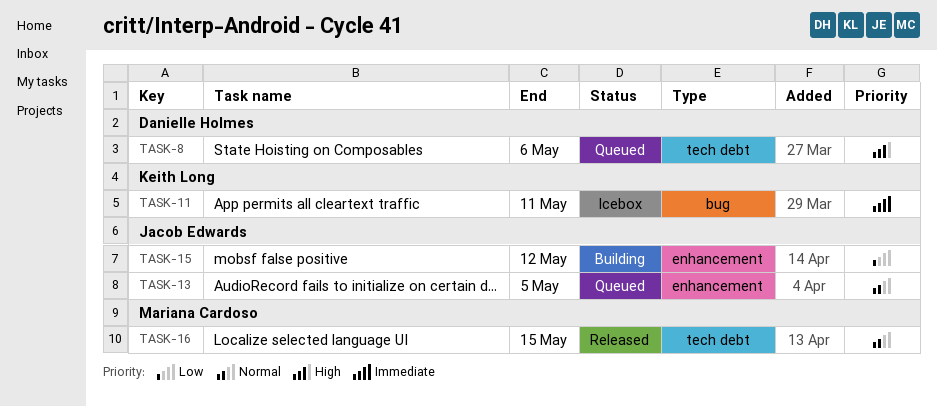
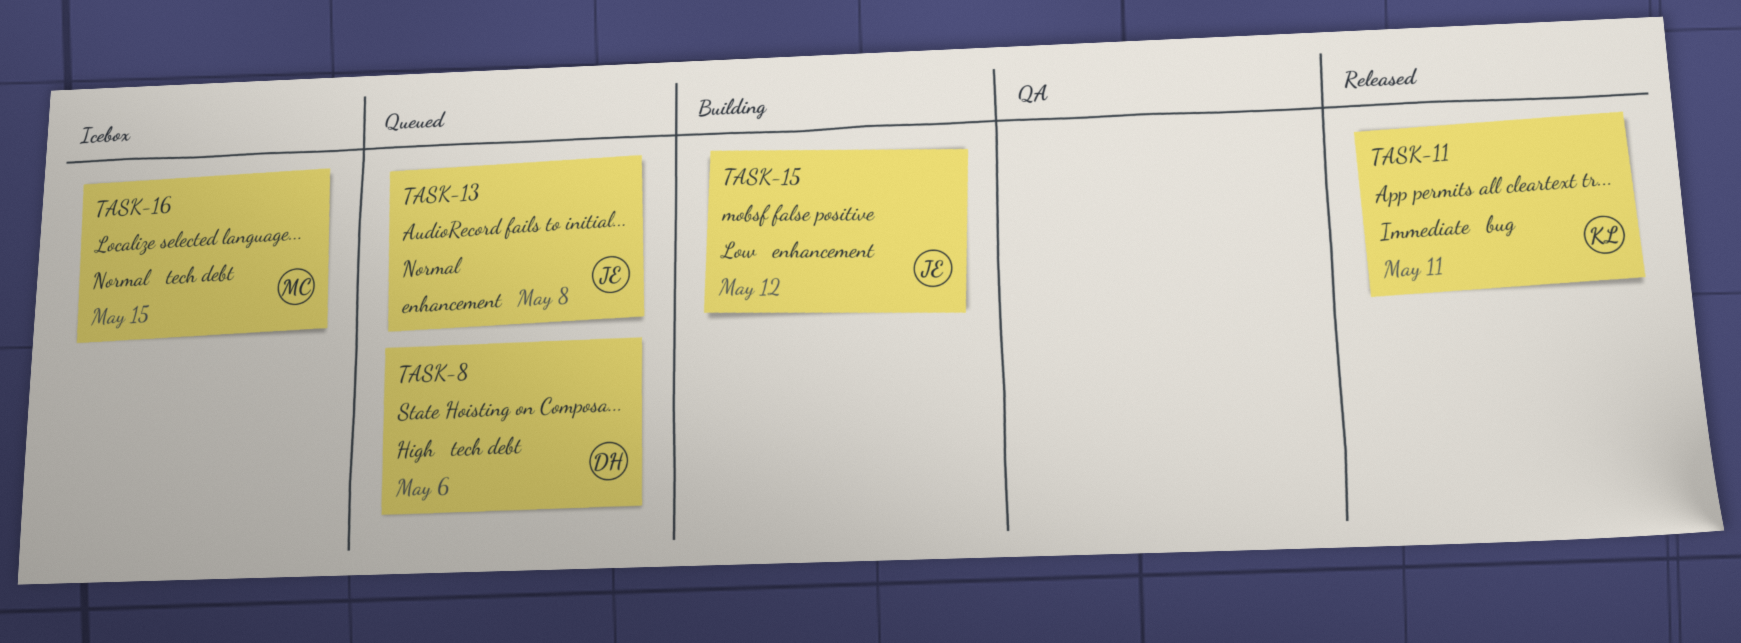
TASK-11, status: Icebox -> Released
TASK-13, due: May 5 -> May 8
TASK-16, status: Released -> Icebox

